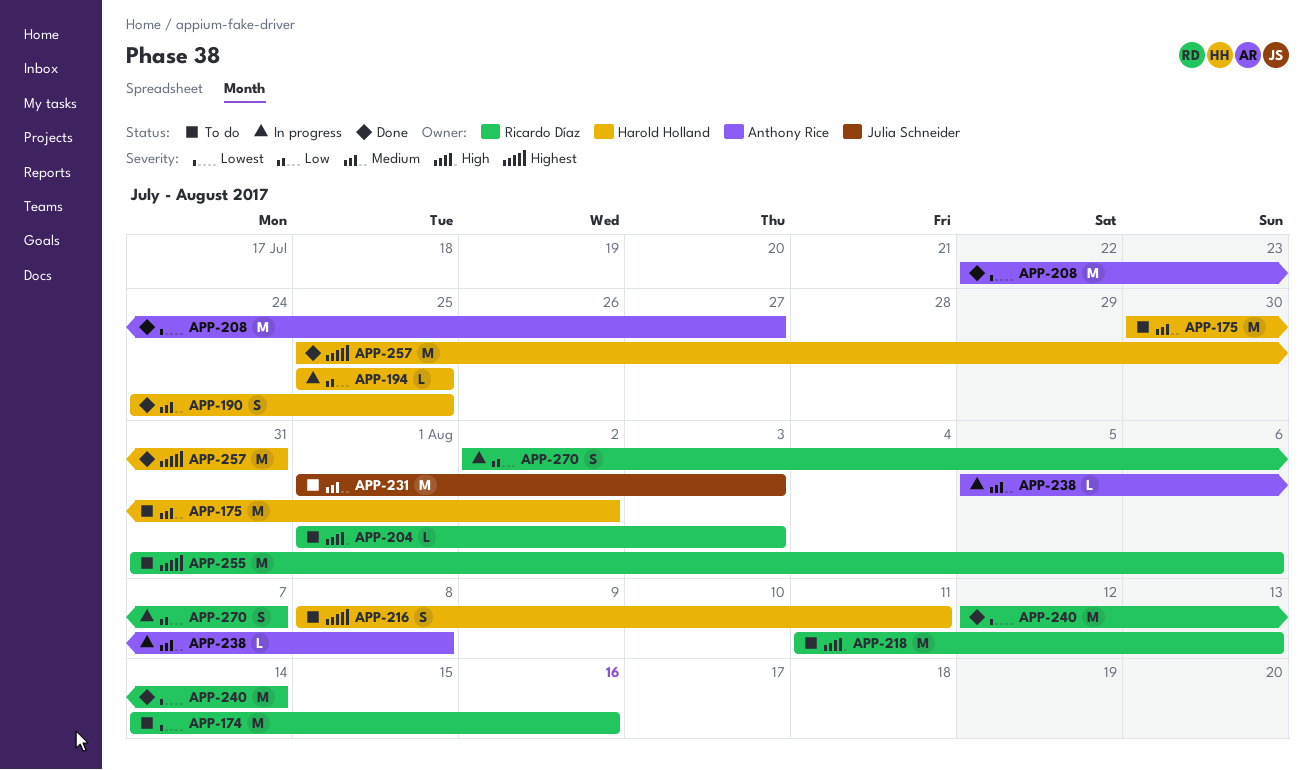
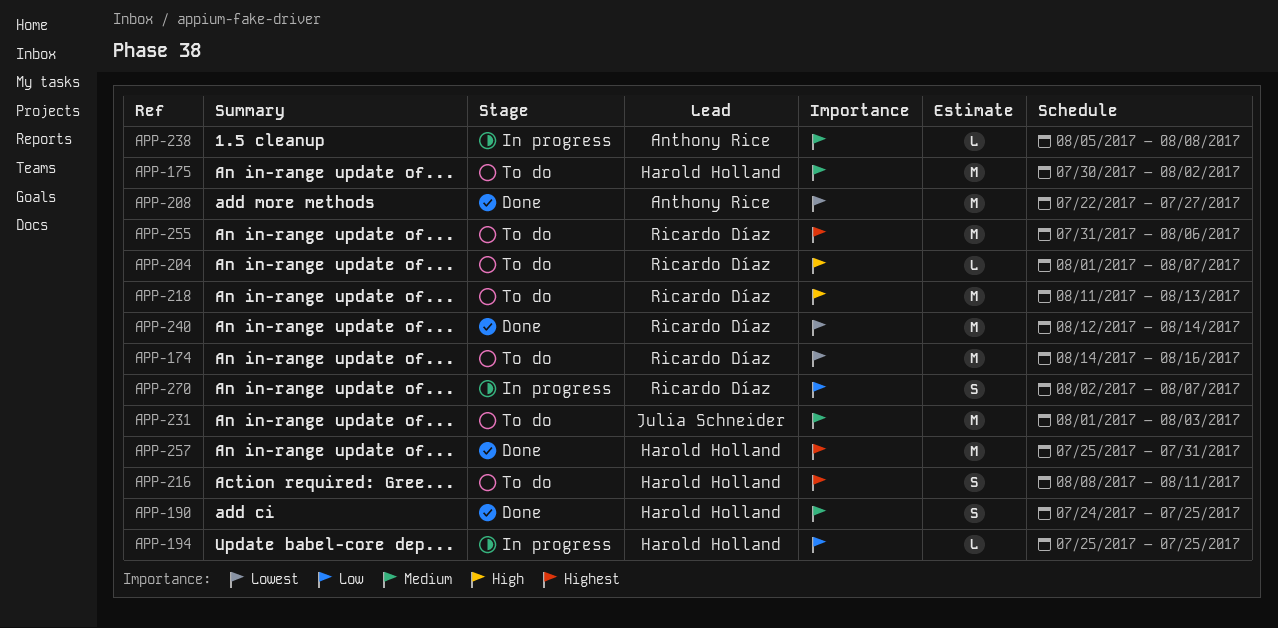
APP-204, due: Aug 3 -> Aug 7

